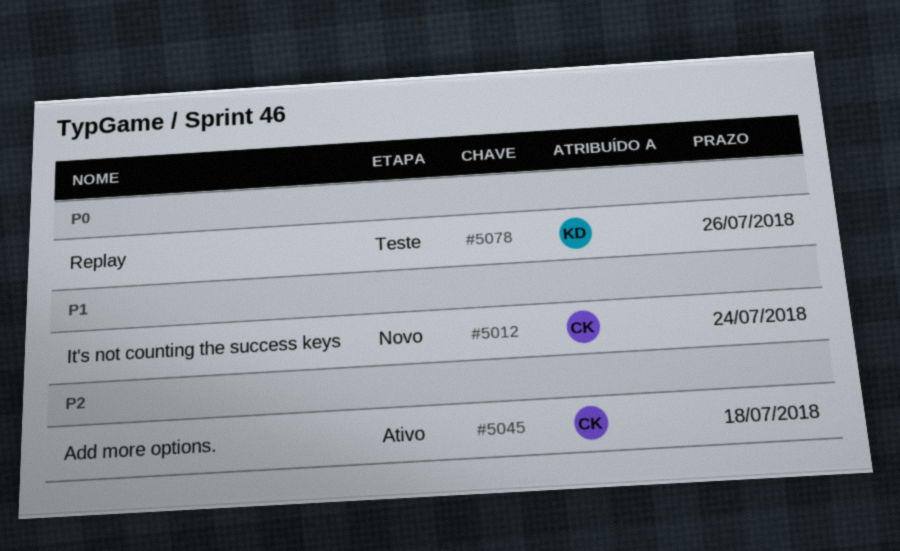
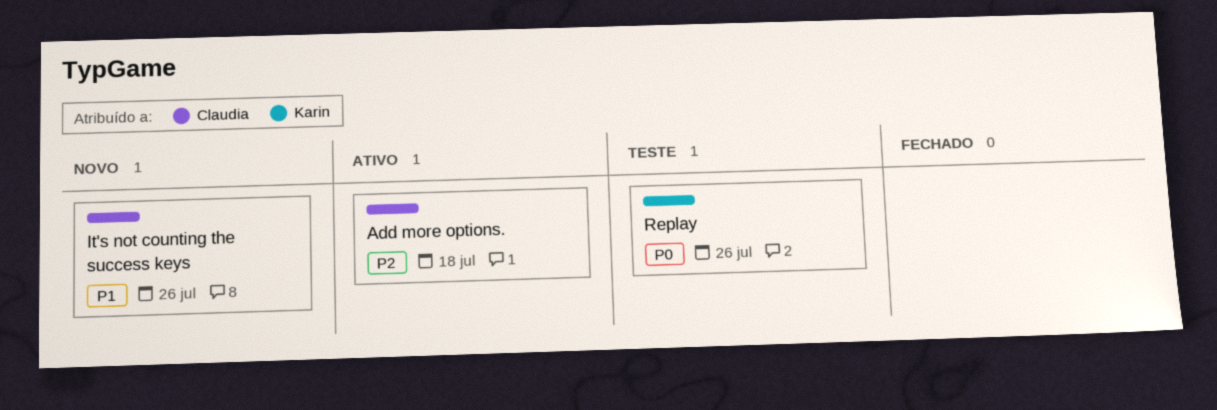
It's not counting the success keys, due: Jul 24 -> Jul 26

